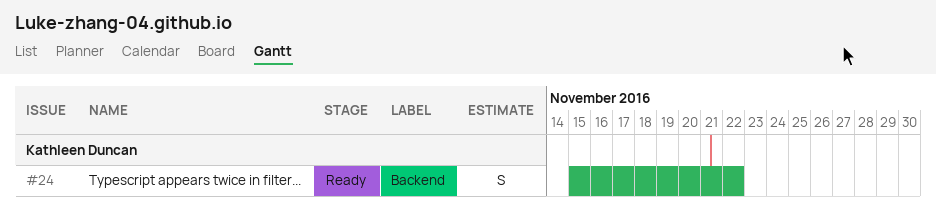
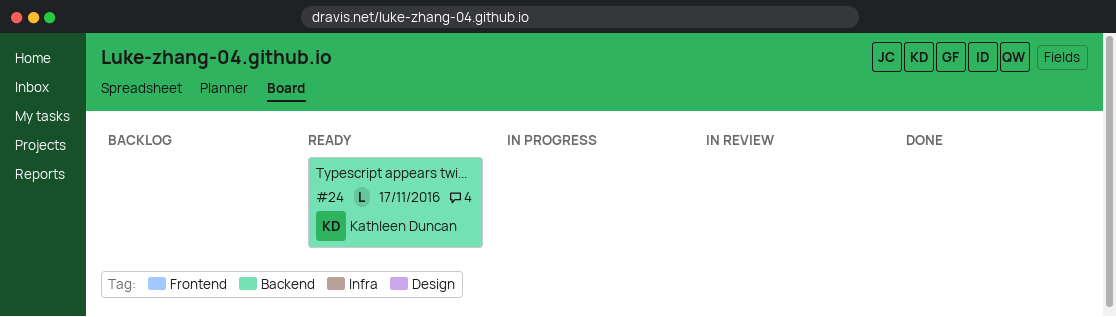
#24, estimate: S -> L
#24, due: Nov 22 -> Nov 17

